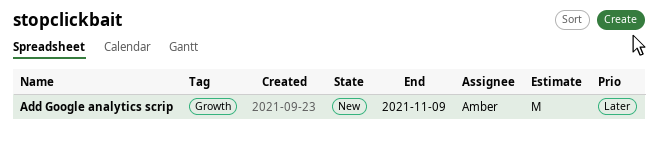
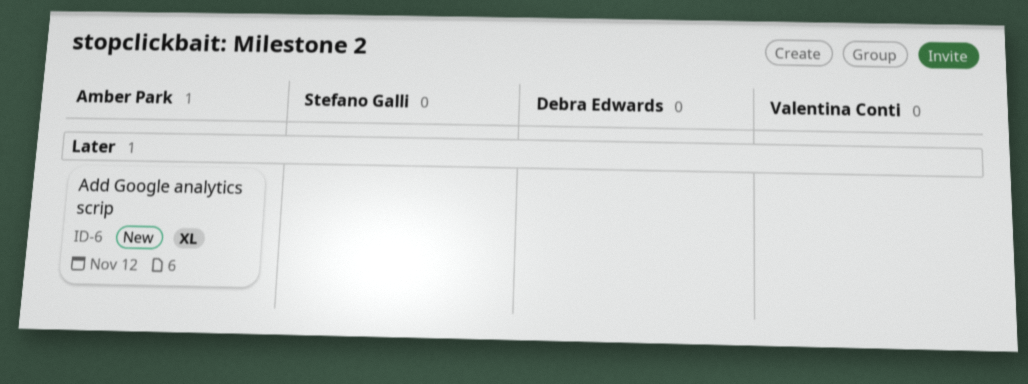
Add Google analytics scrip, estimate: M -> XL
Add Google analytics scrip, due: Nov 9 -> Nov 12

